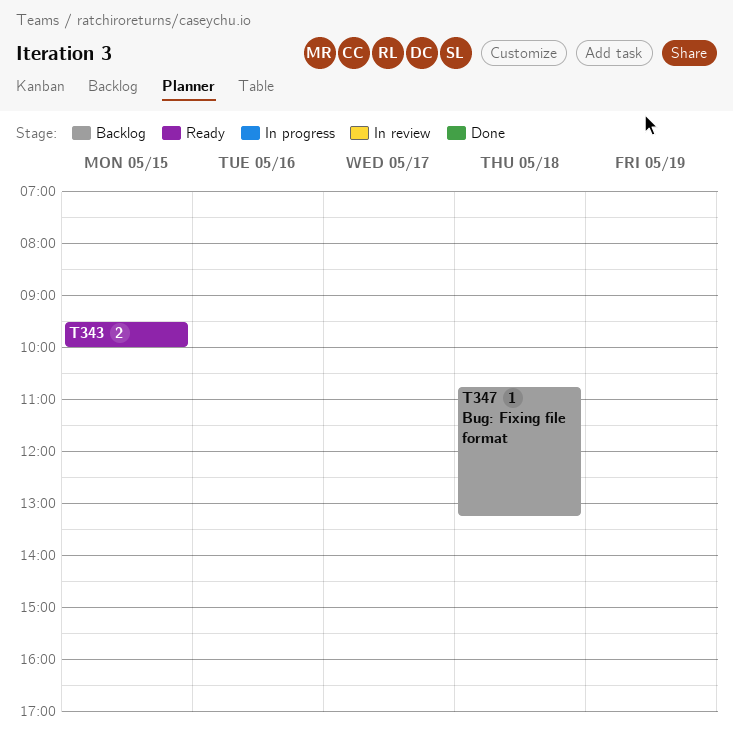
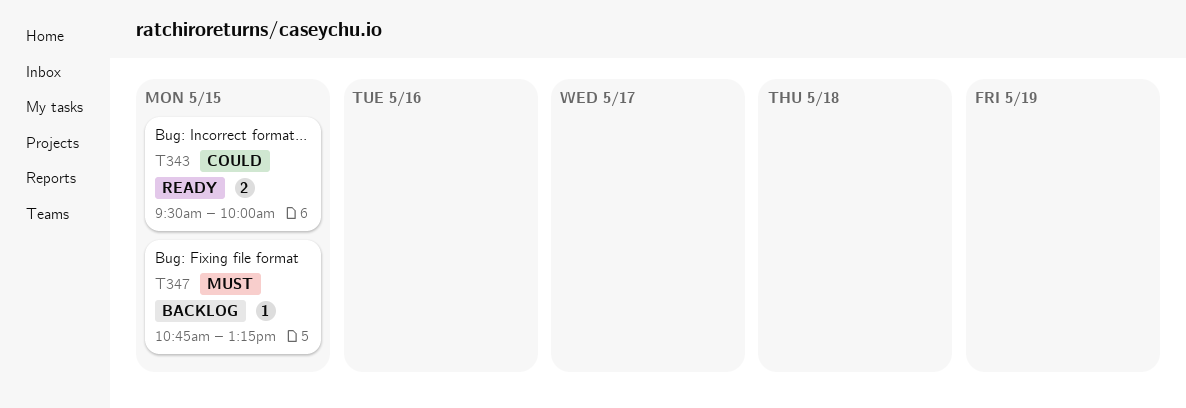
T347, day: May 18 -> May 15

